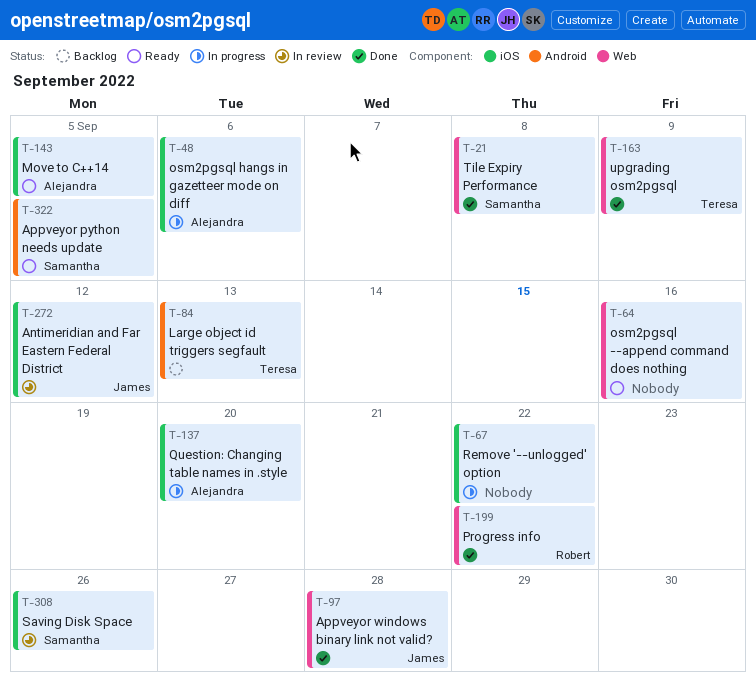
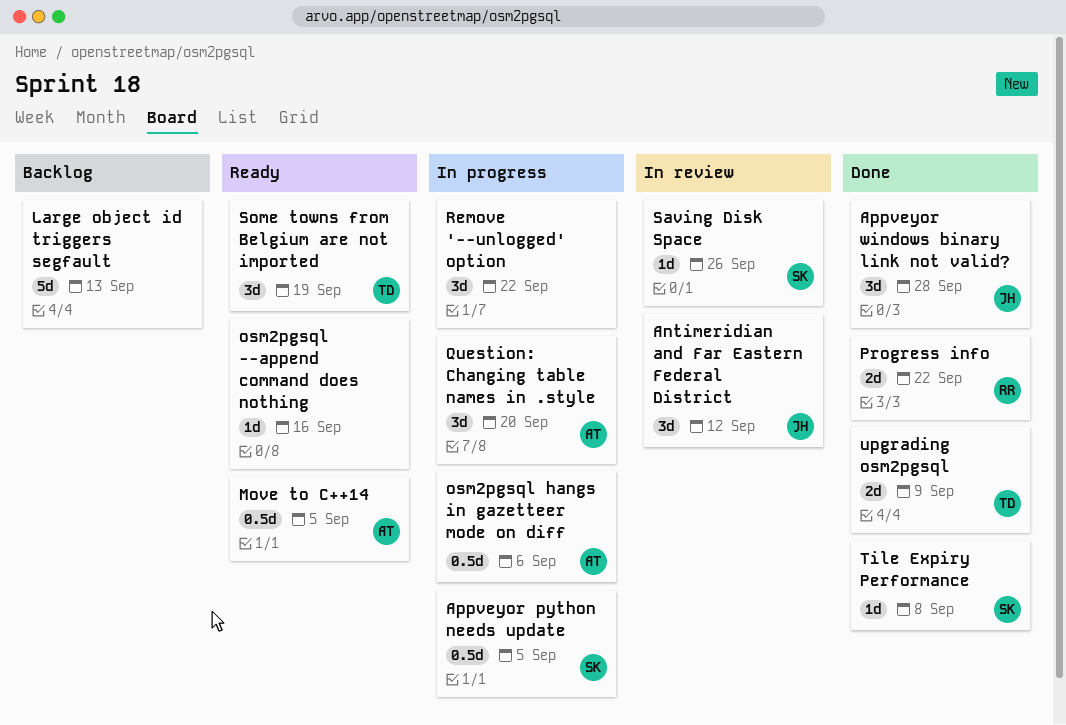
Appveyor python needs update, status: Ready -> In progress
Large object id triggers segfault, owner: Teresa -> none
Some towns from Belgium are not imported: none -> present

